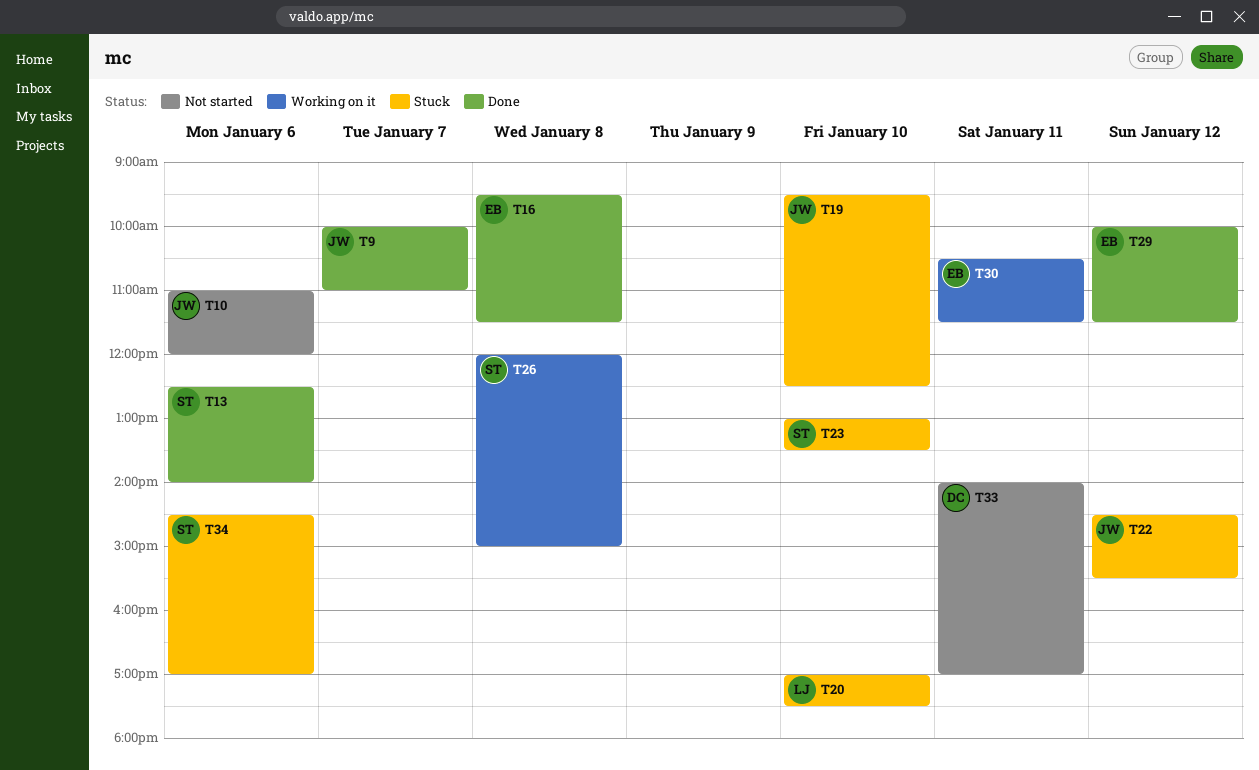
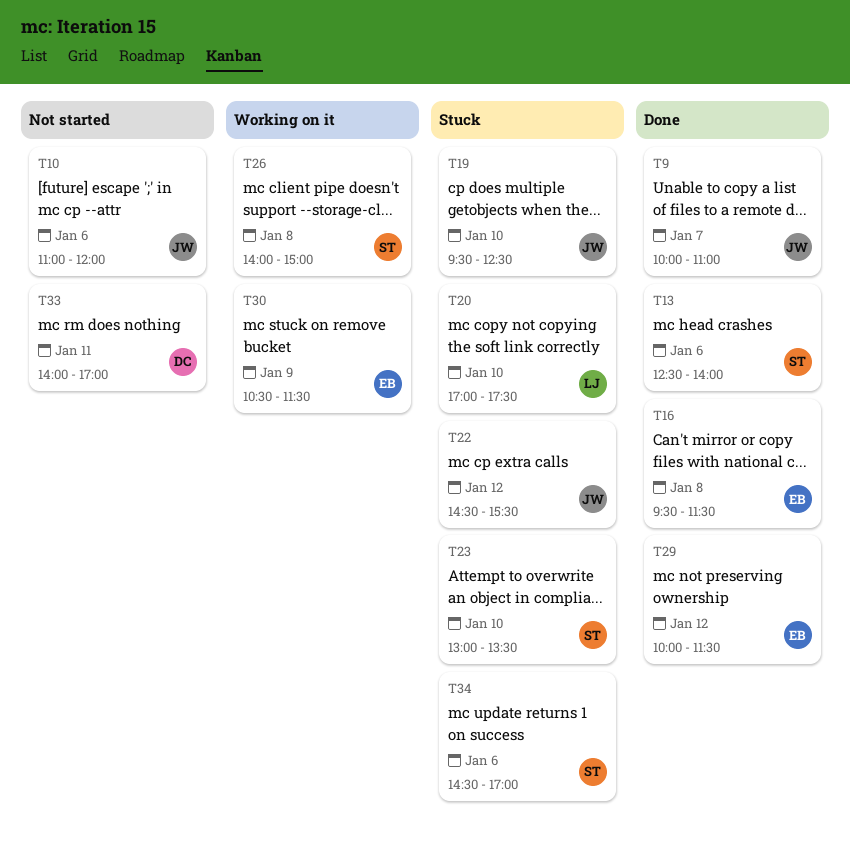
T26, begins: 12:00 -> 14:00
T30, day: Jan 11 -> Jan 9

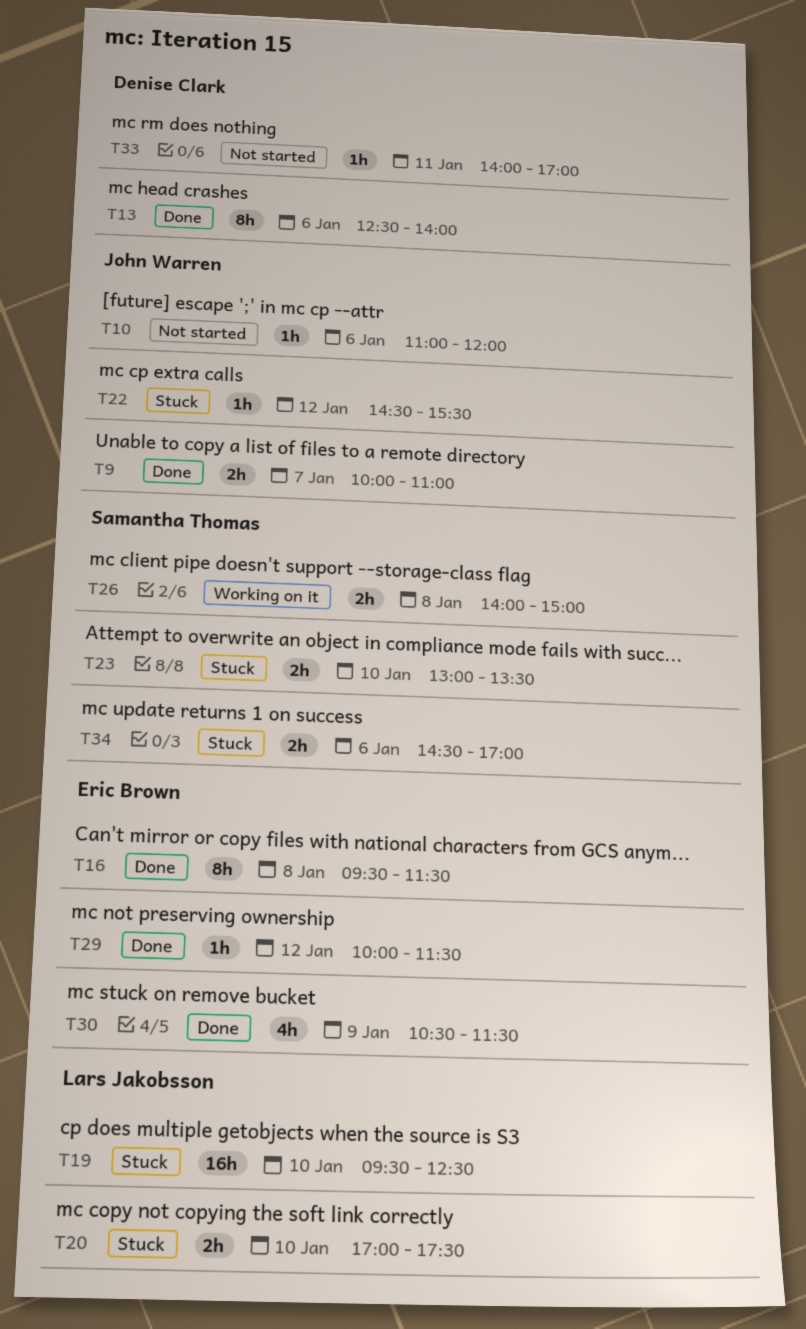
T13, owner: Samantha Thomas -> Denise Clark
T19, owner: John Warren -> Lars Jakobsson
T30, status: Working on it -> Done

